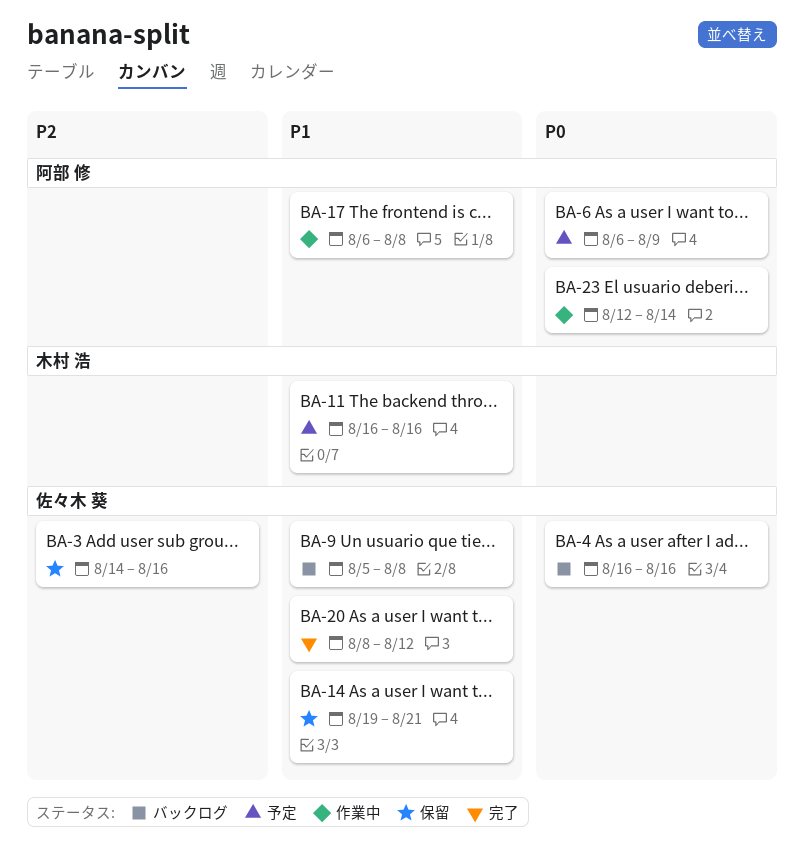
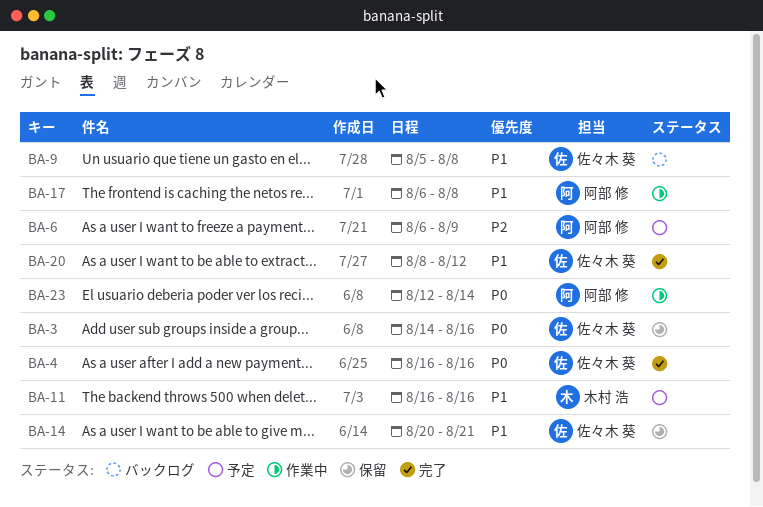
BA-3, priority: P2 -> P0
BA-4, status: バックログ -> 完了
BA-6, priority: P0 -> P2
BA-14, start: Aug 19 -> Aug 20

